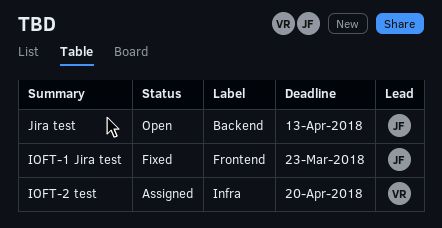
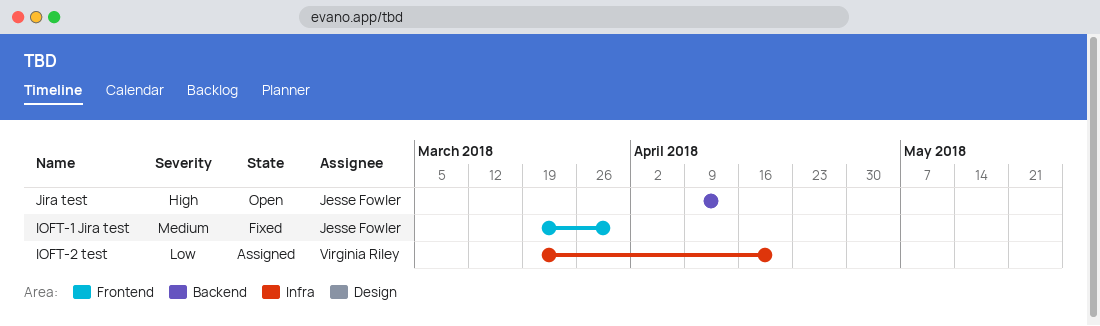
IOFT-1 Jira test, due: Mar 23 -> Mar 30

